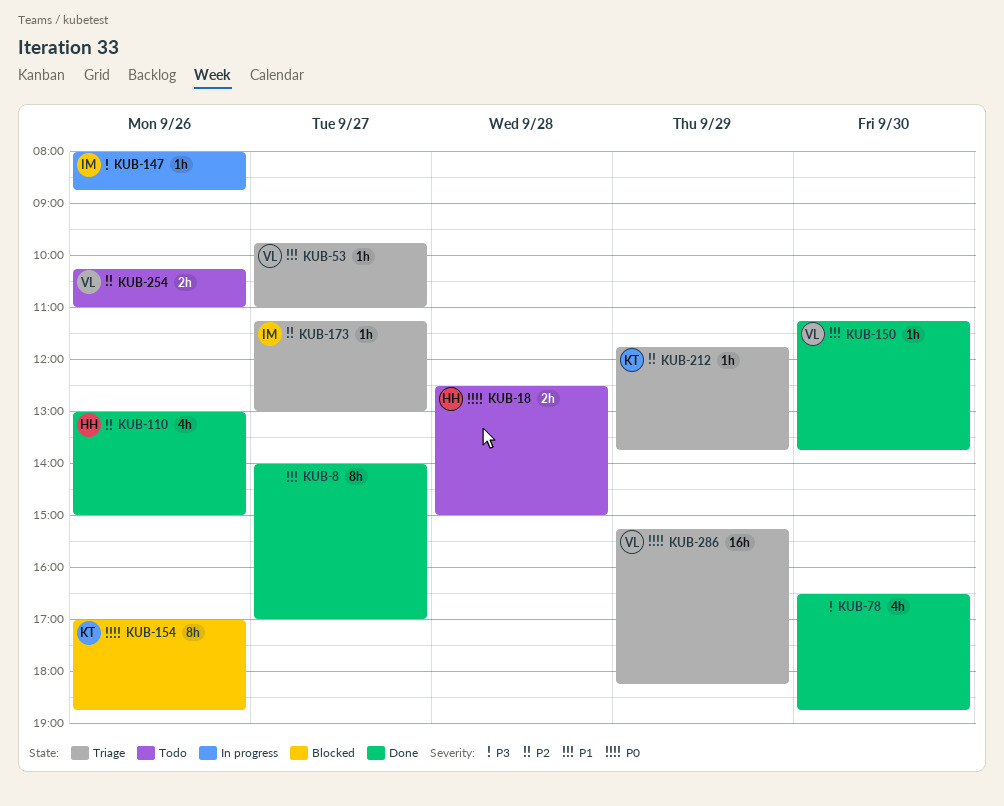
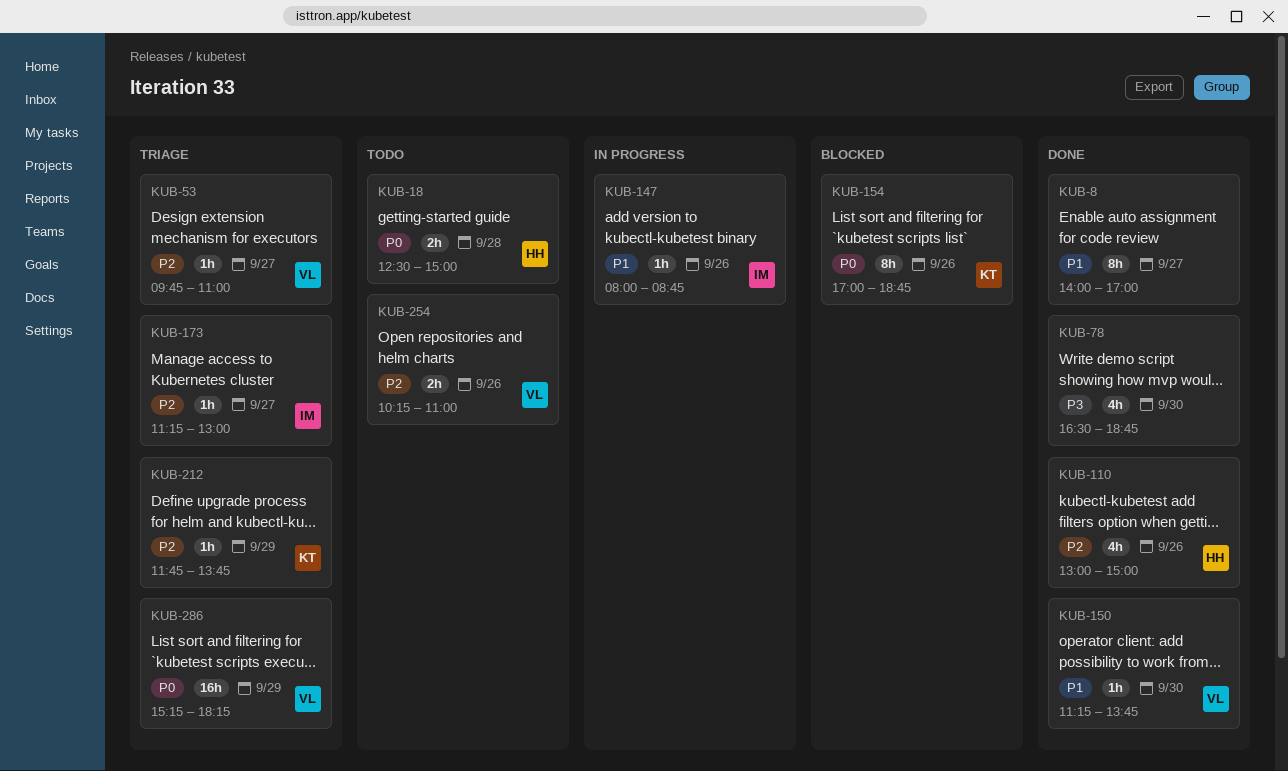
KUB-53, priority: P1 -> P2
KUB-147, priority: P3 -> P1

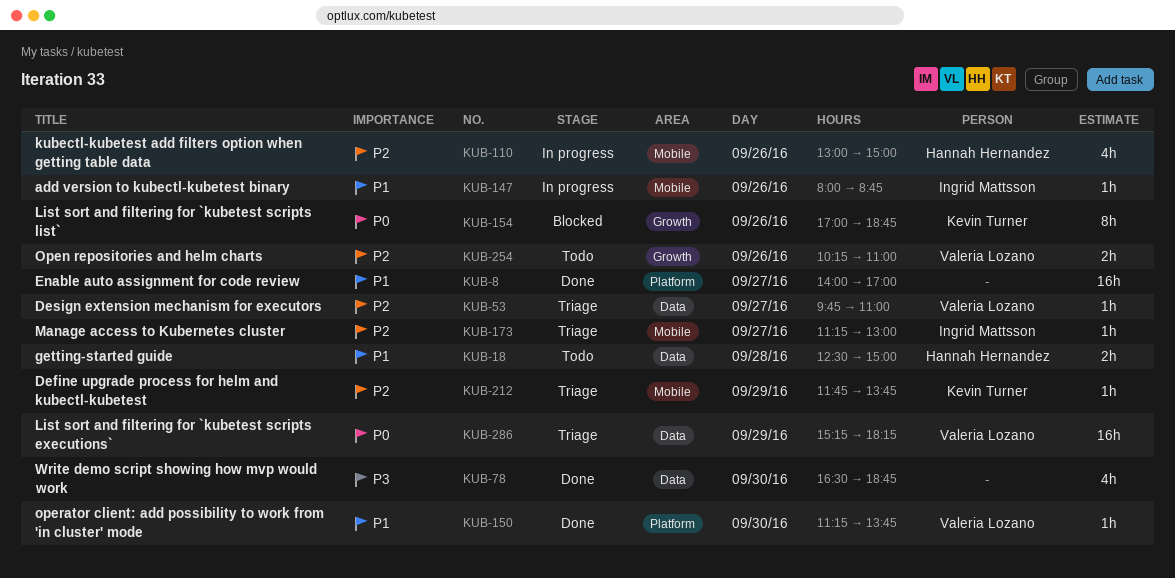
KUB-8, estimate: 8h -> 16h
KUB-18, priority: P0 -> P1
KUB-110, status: Done -> In progress

